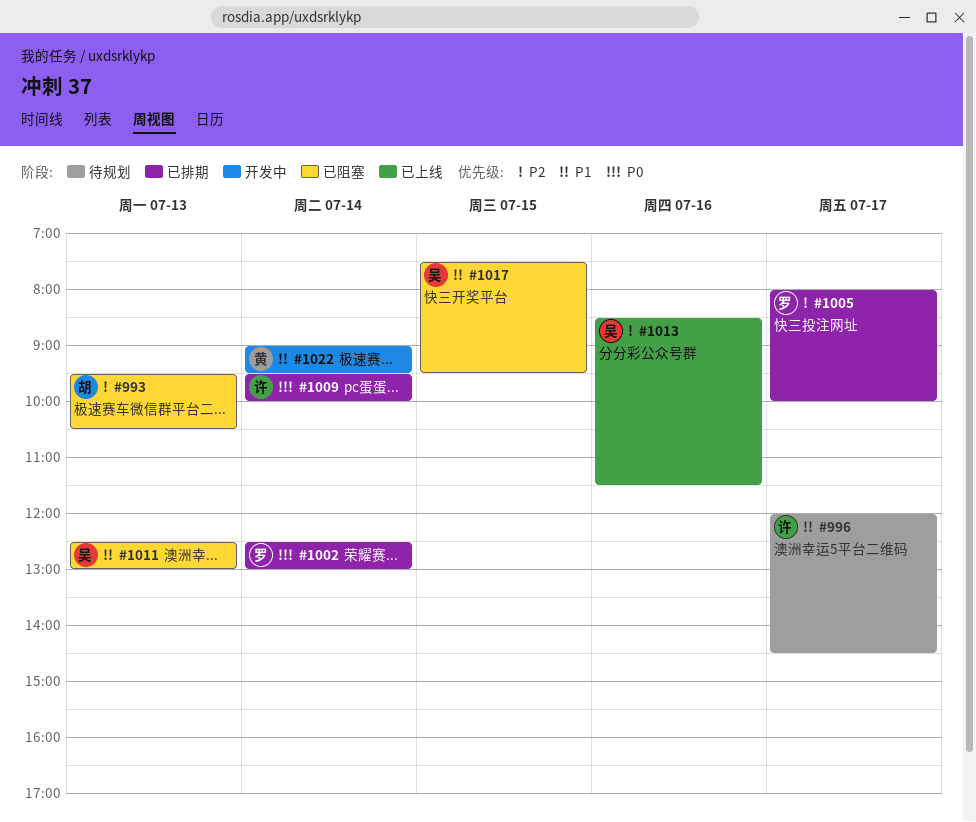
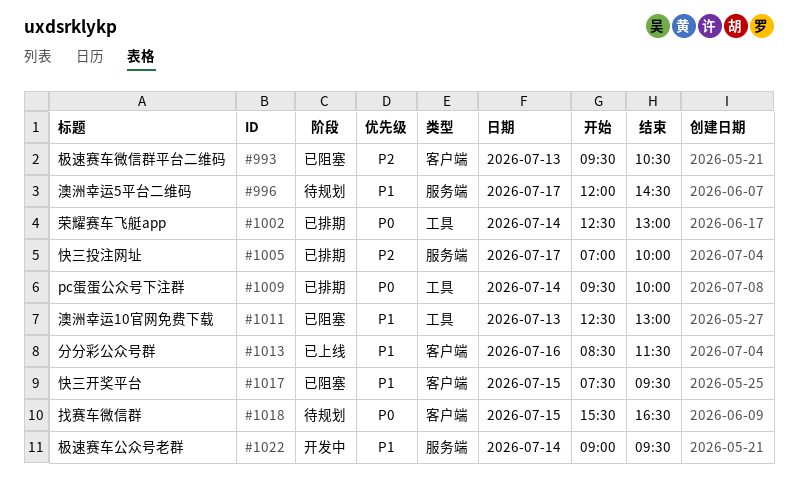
#1005, begins: 08:00 -> 07:00
#1013, priority: P2 -> P1
#1018: none -> present

